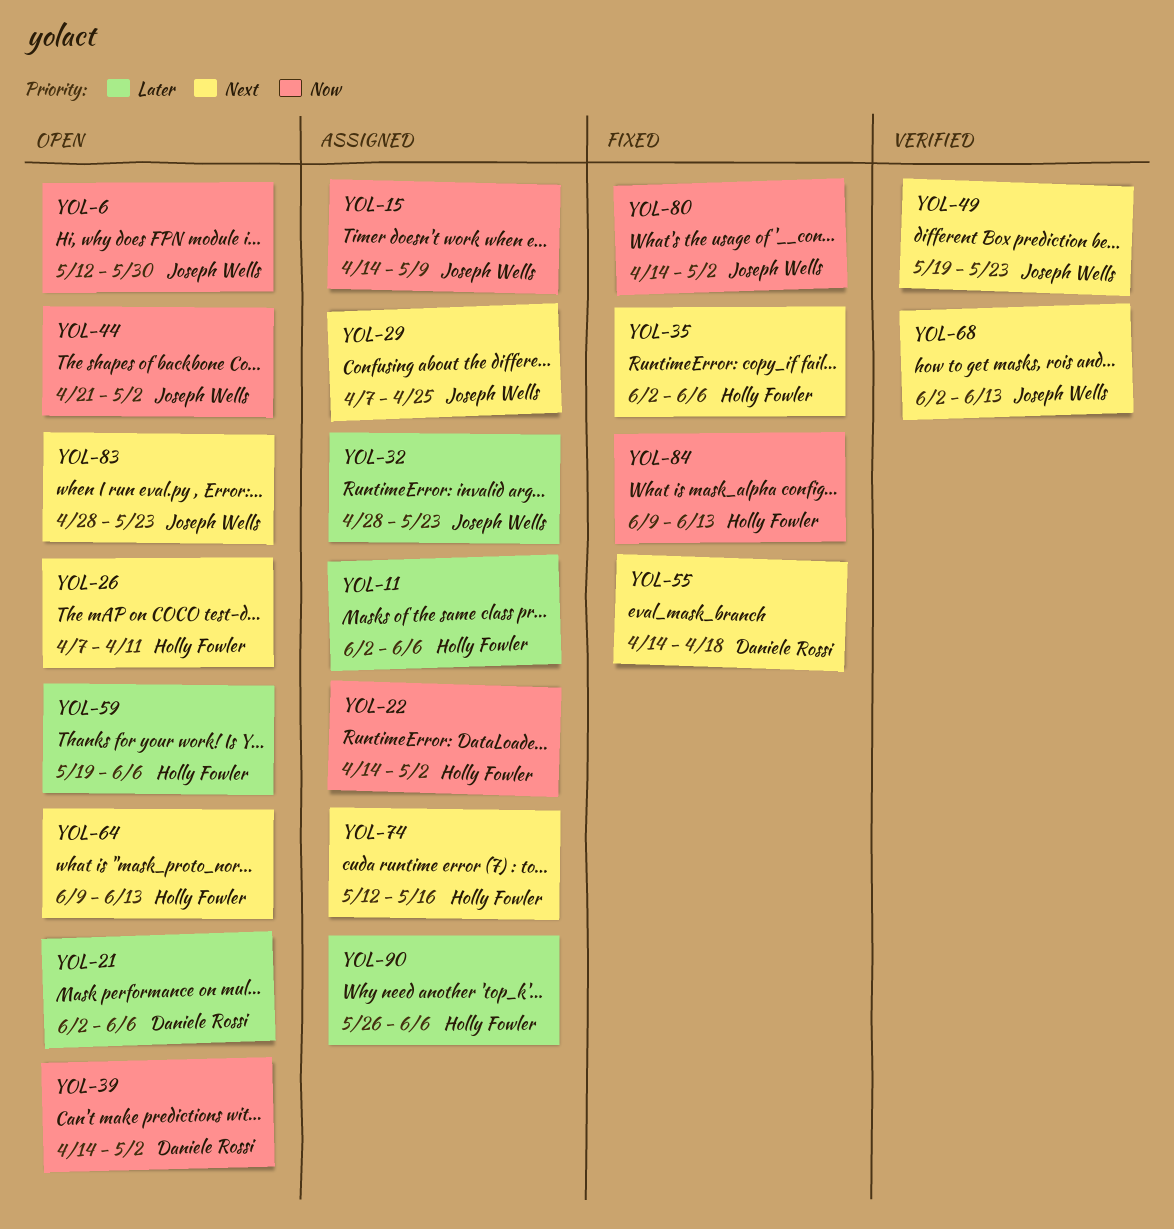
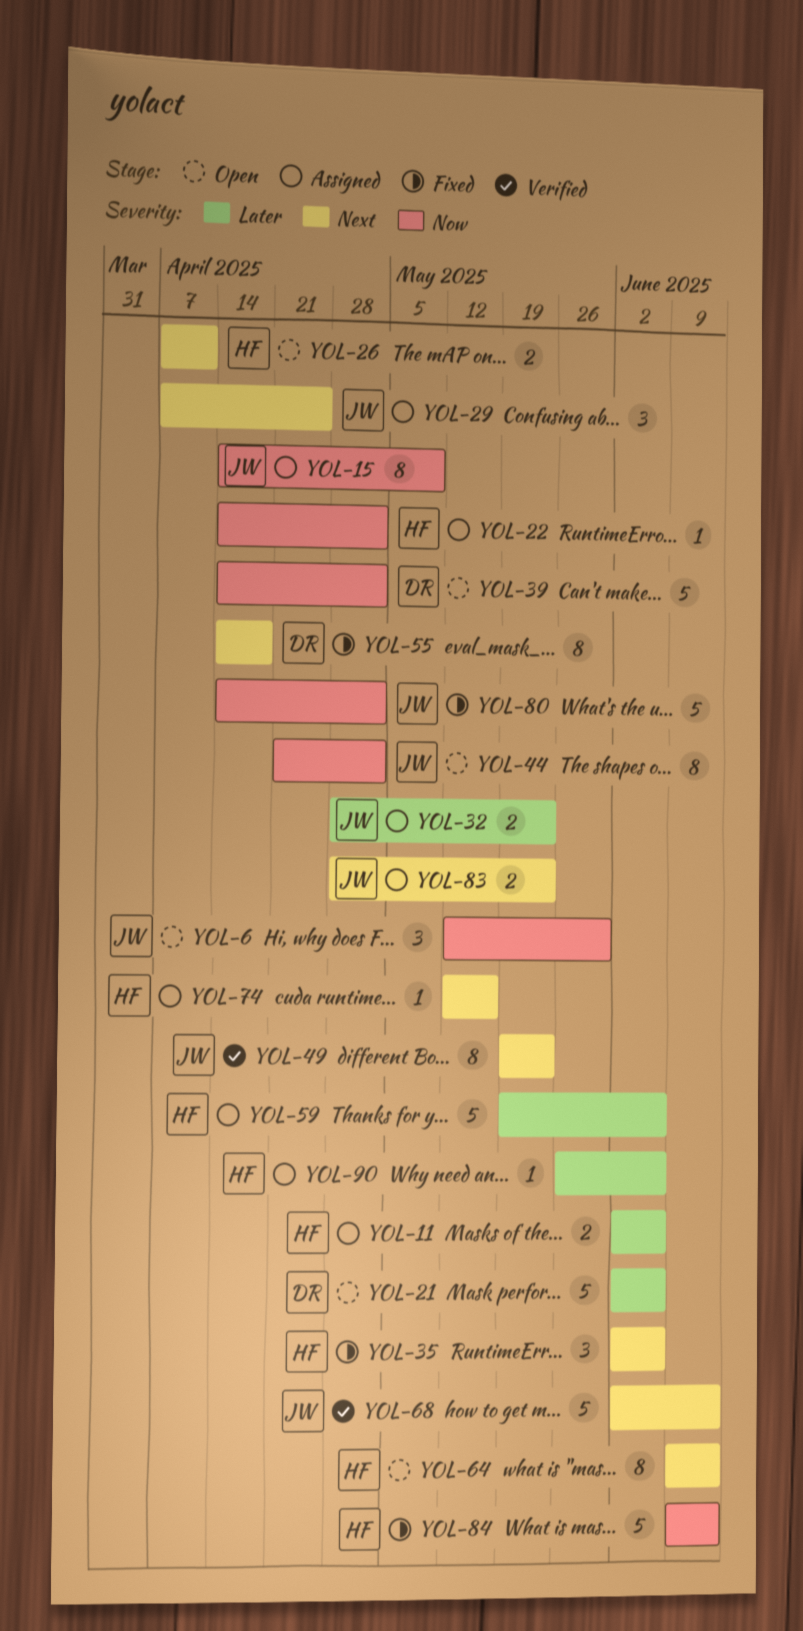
YOL-59, status: Open -> Assigned
YOL-83, status: Open -> Assigned

